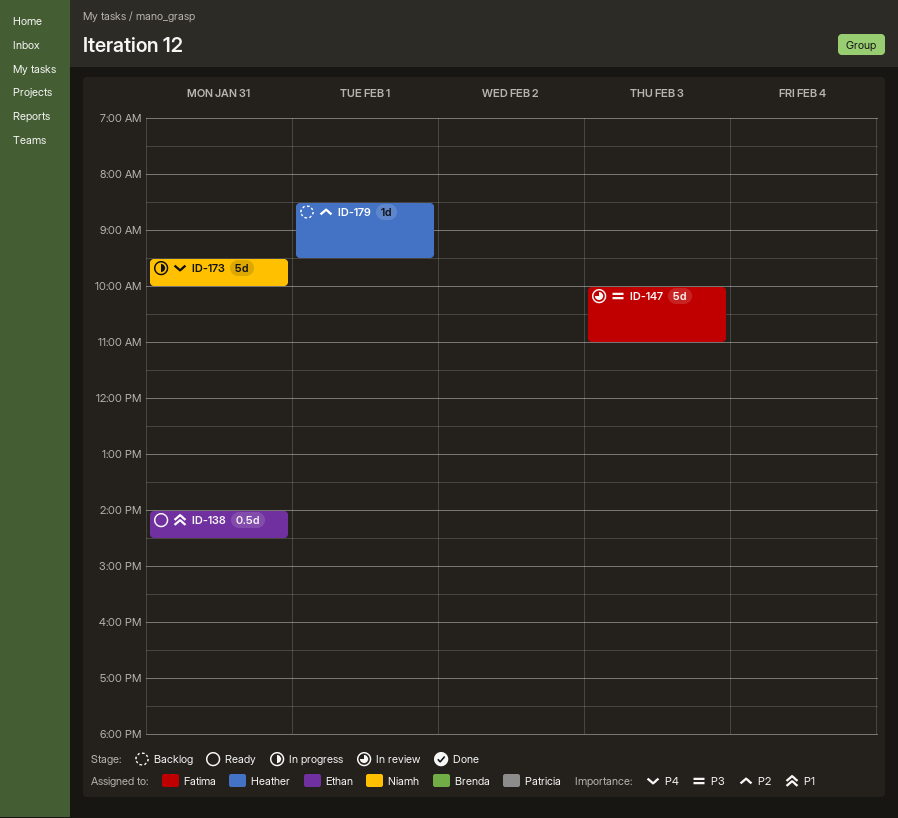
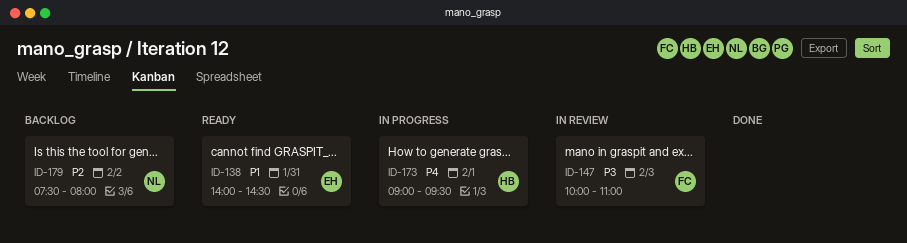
ID-173, owner: Niamh -> Heather
ID-173, day: Jan 31 -> Feb 1
ID-173, begins: 09:30 -> 09:00
ID-173, ends: 10:00 -> 09:30
ID-179, owner: Heather -> Niamh
ID-179, day: Feb 1 -> Feb 2
ID-179, begins: 08:30 -> 07:30
ID-179, ends: 09:30 -> 08:00

